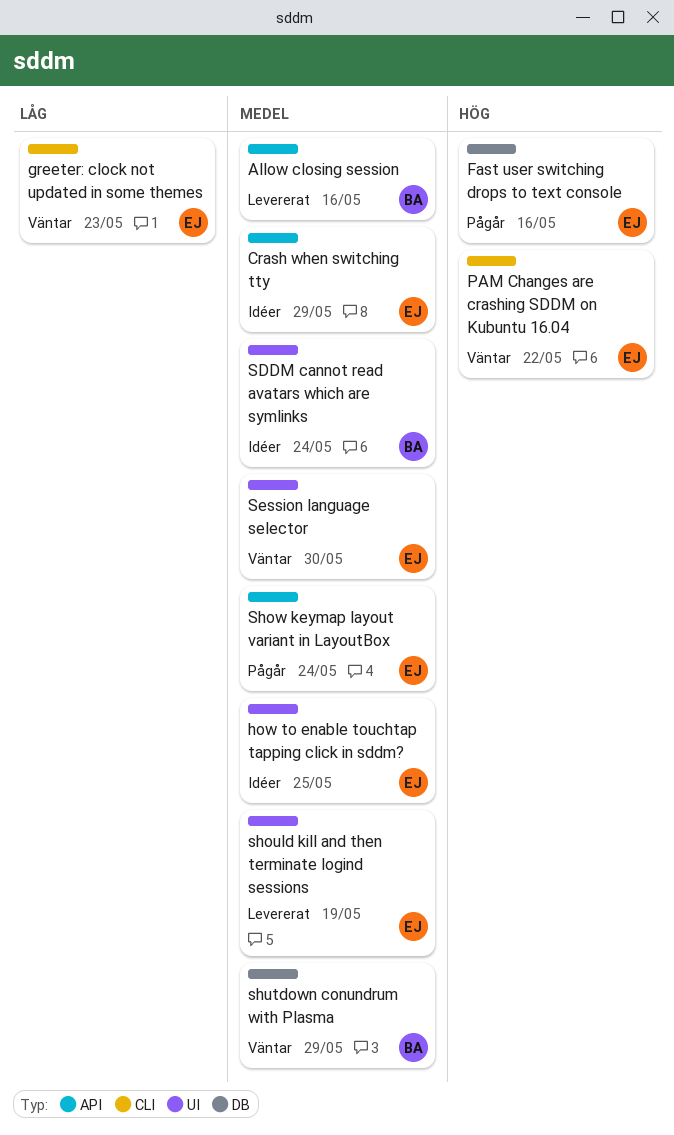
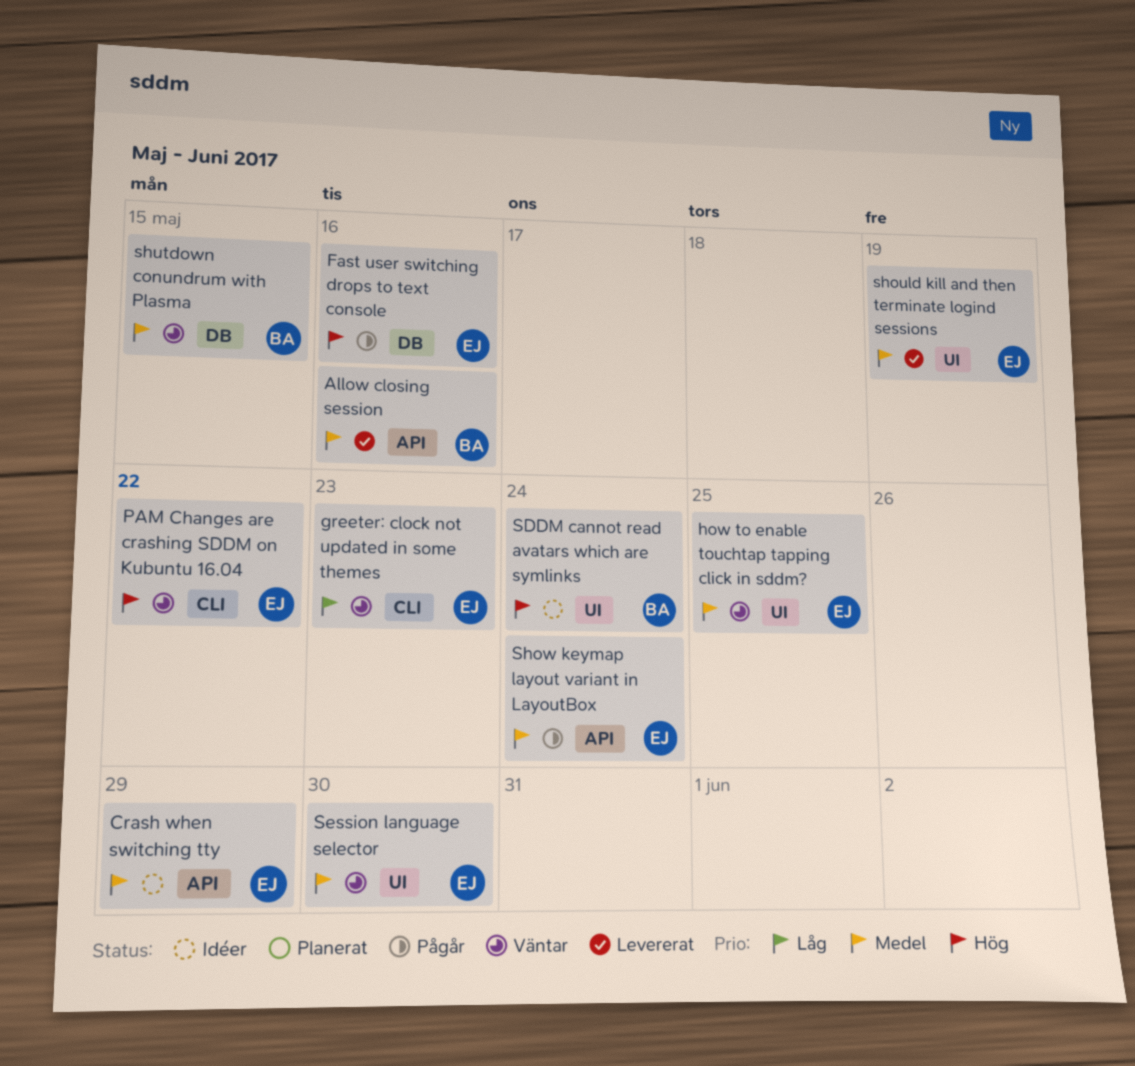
how to enable touchtap tapping click in sddm?, status: Idéer -> Väntar
SDDM cannot read avatars which are symlinks, priority: Medel -> Hög
shutdown conundrum with Plasma, due: May 29 -> May 15

